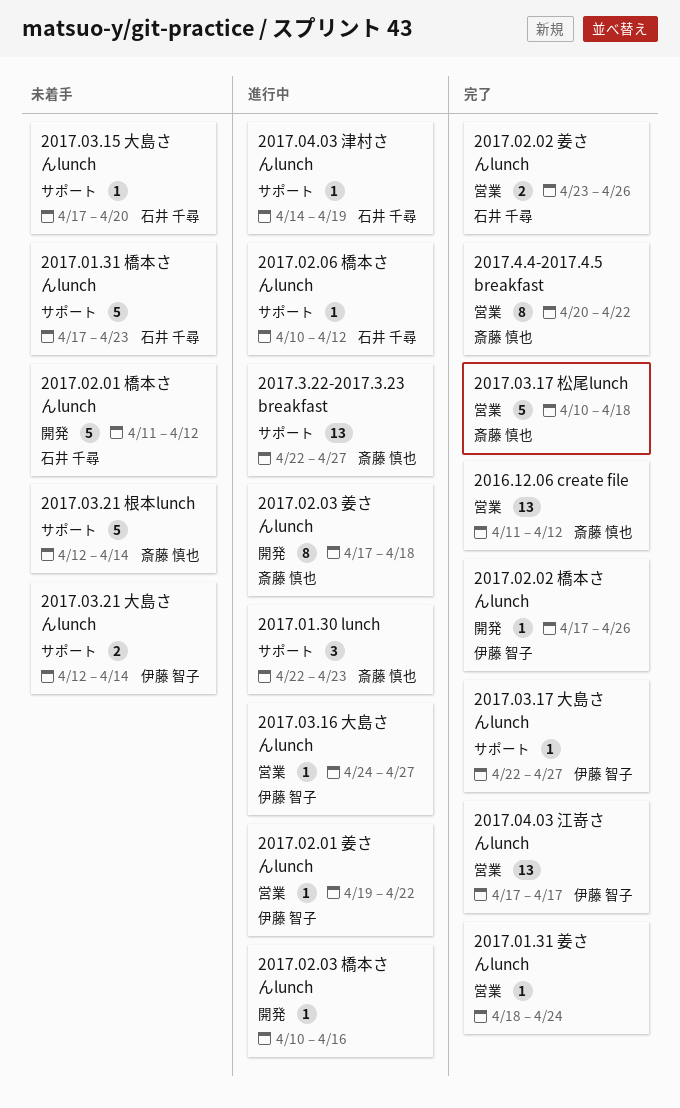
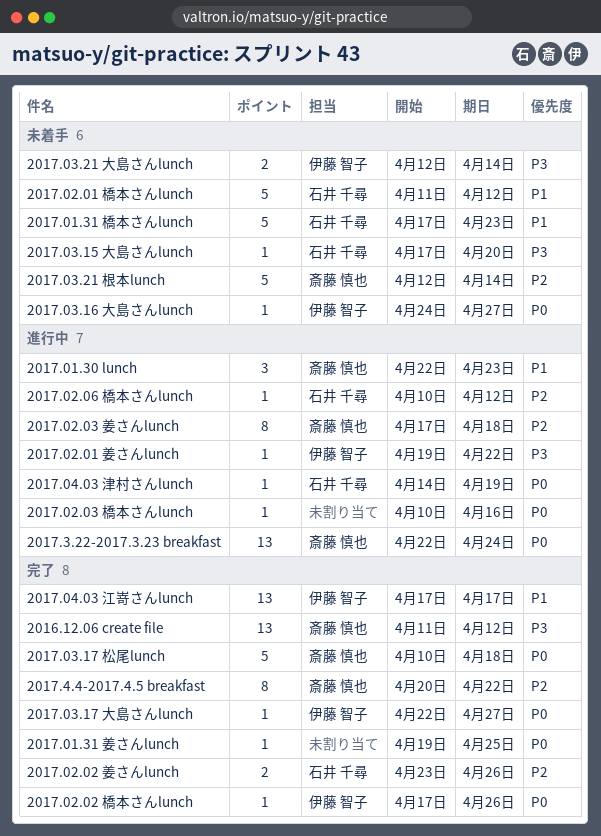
2017.01.31 姜さんlunch, start: Apr 18 -> Apr 19
2017.01.31 姜さんlunch, due: Apr 24 -> Apr 25
2017.03.16 大島さんlunch, status: 進行中 -> 未着手
2017.3.22-2017.3.23 breakfast, due: Apr 27 -> Apr 24

